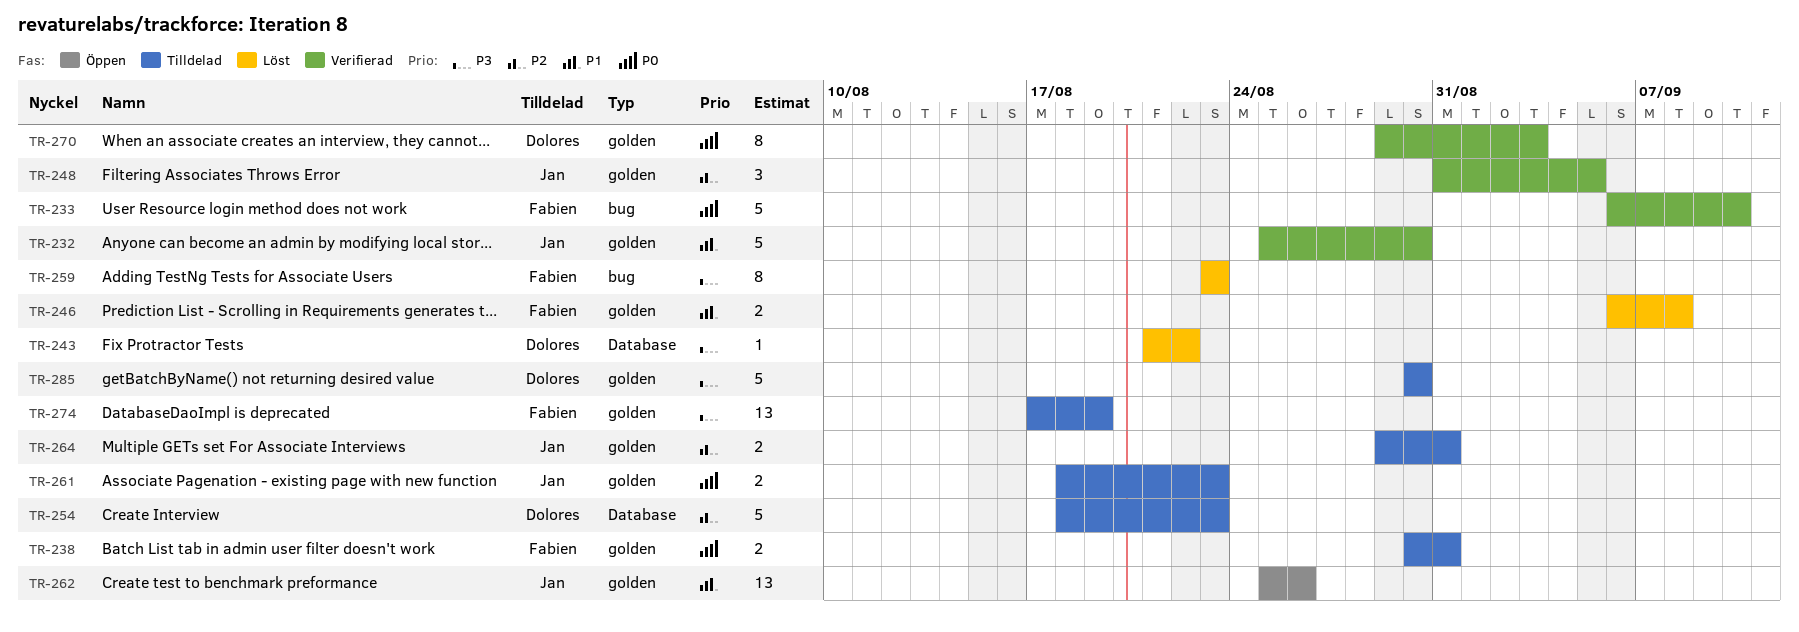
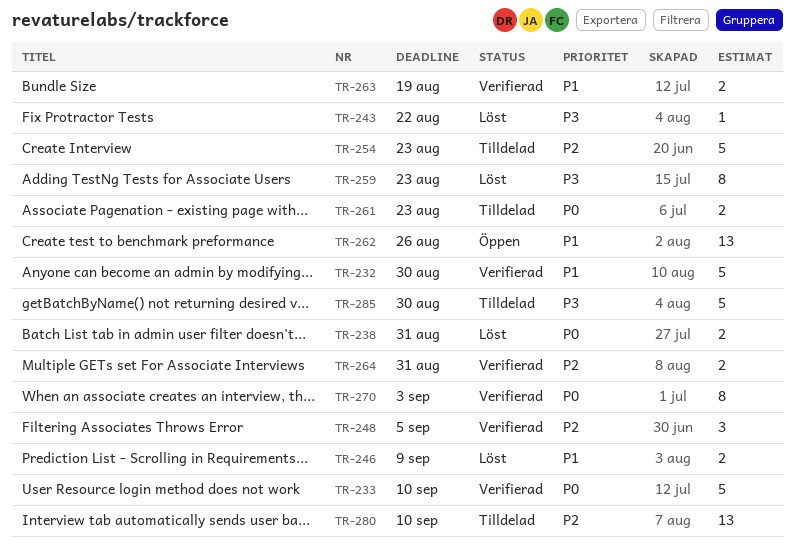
TR-238, status: Tilldelad -> Löst
TR-246, due: Sep 8 -> Sep 9
TR-263: none -> present
TR-264, status: Tilldelad -> Verifierad
TR-274: present -> none
TR-280: none -> present

